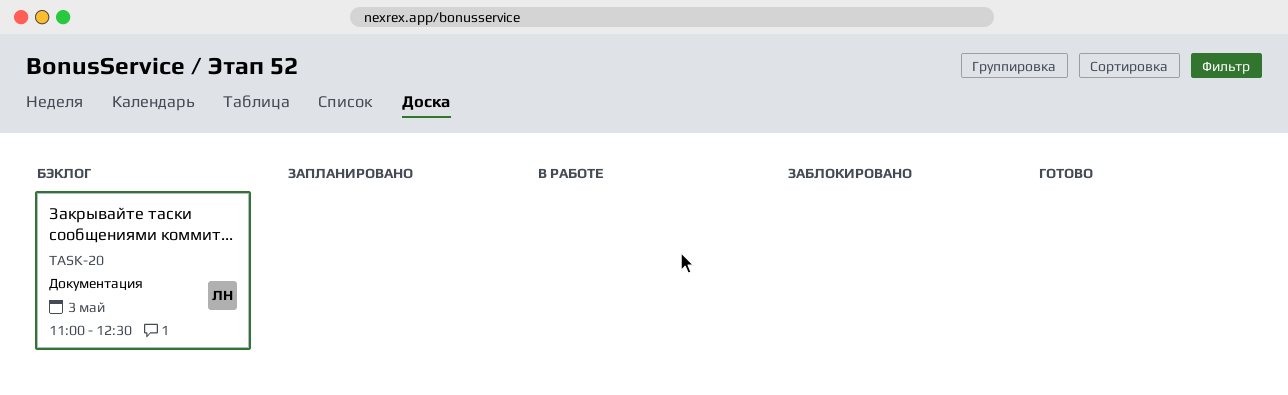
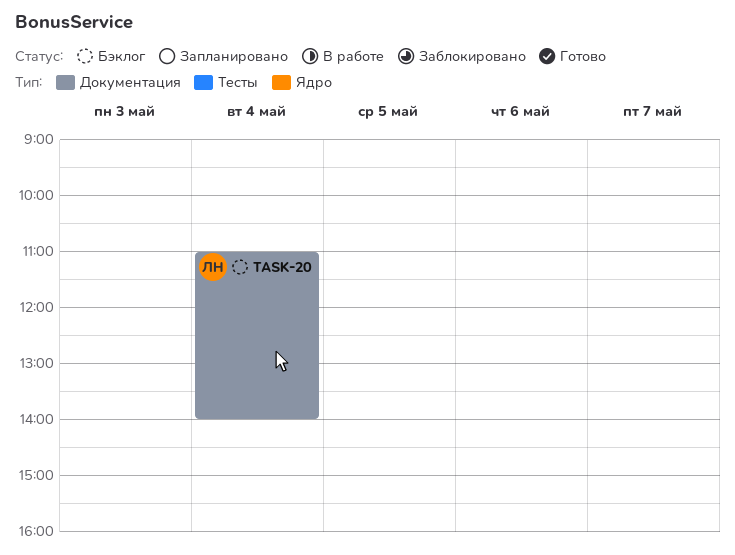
TASK-20, day: May 3 -> May 4
TASK-20, ends: 12:30 -> 14:00

